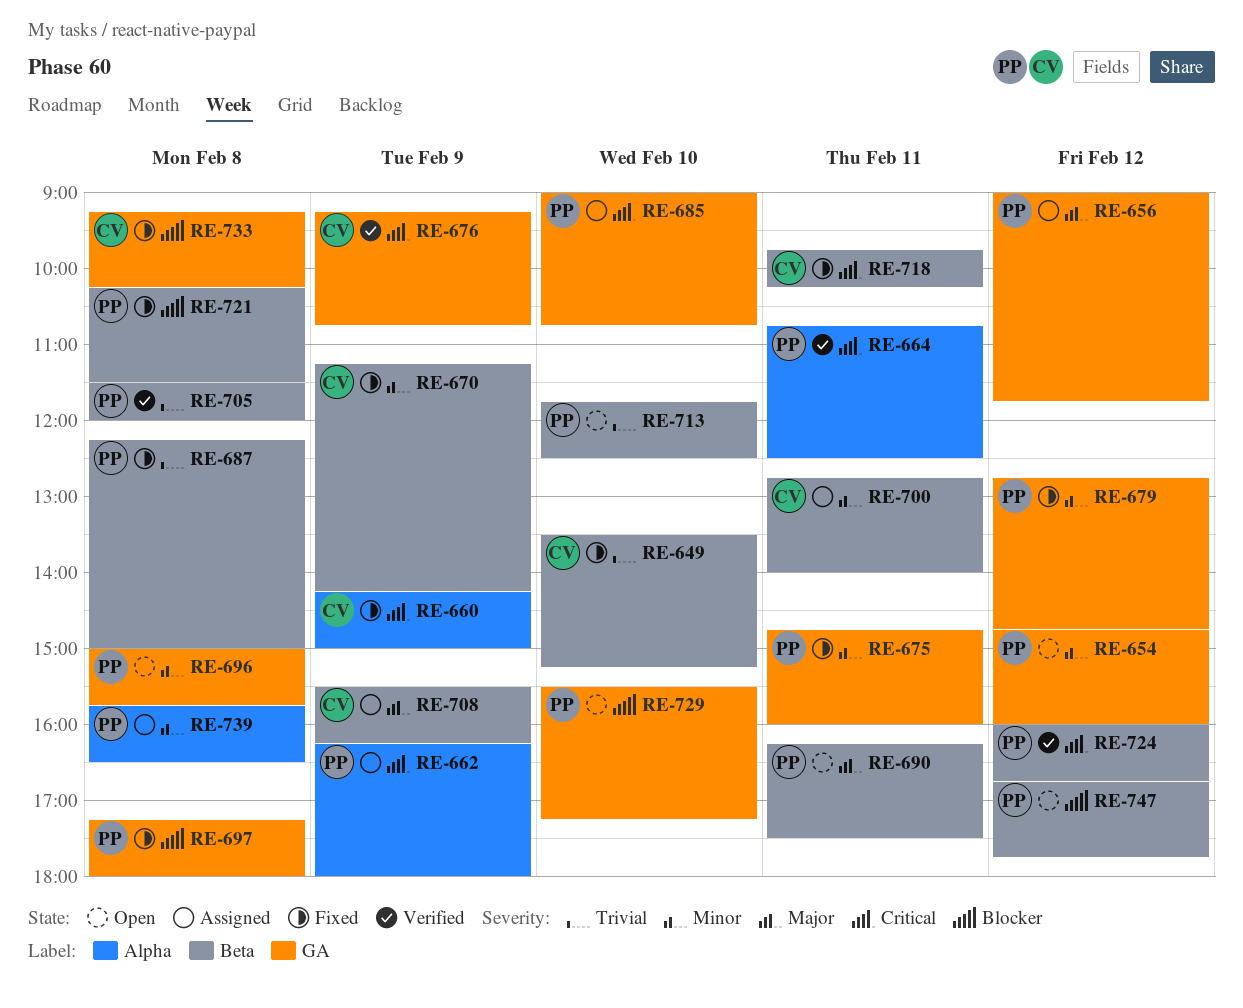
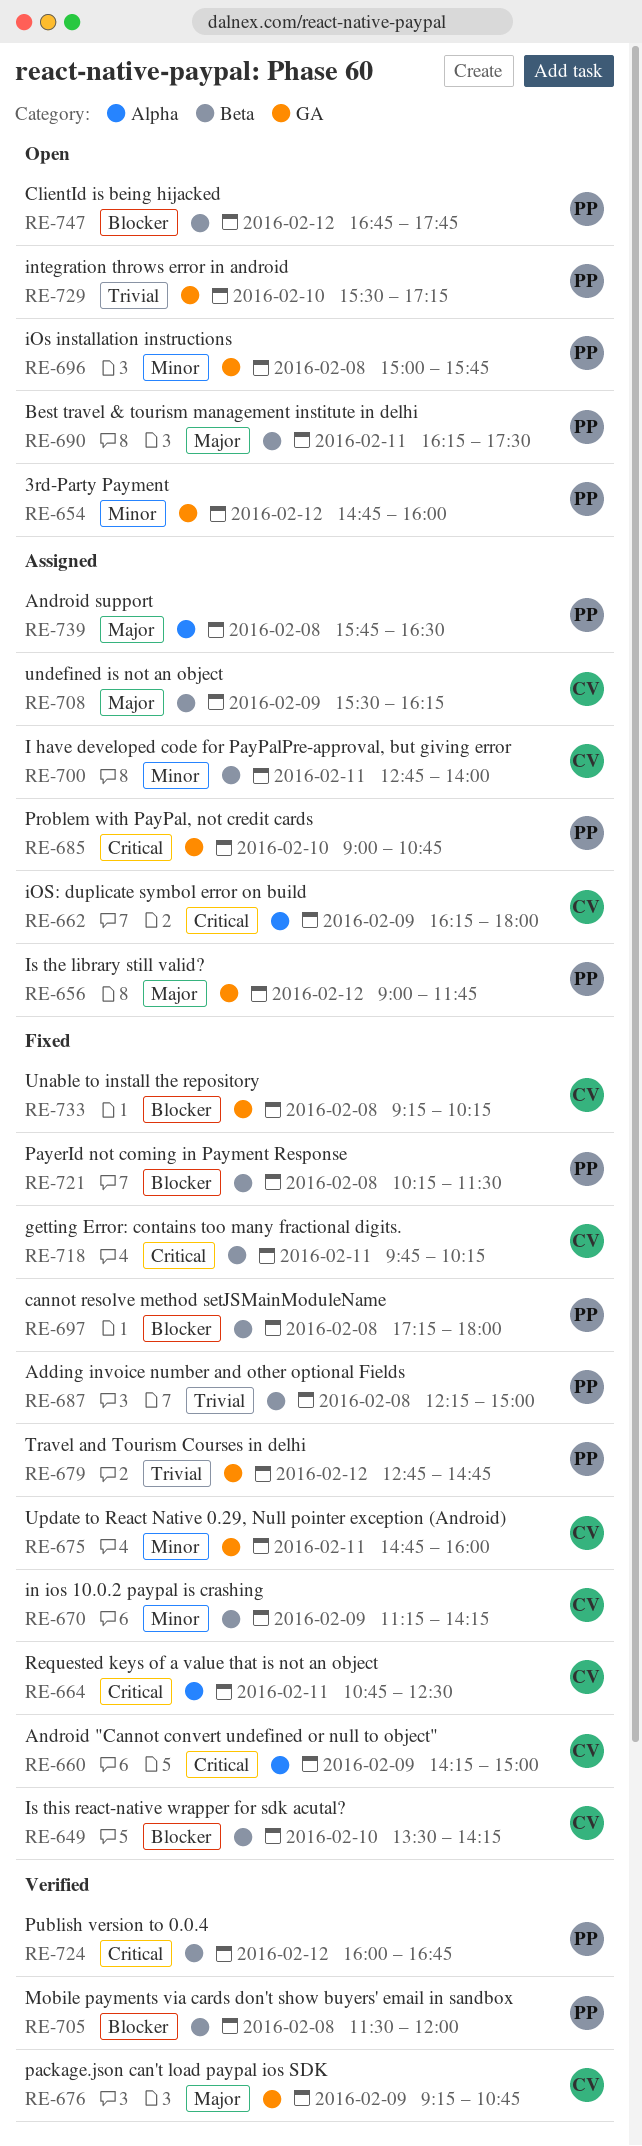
RE-649, priority: Trivial -> Blocker
RE-649, ends: 15:15 -> 14:15
RE-662, owner: PP -> CV
RE-664, status: Verified -> Fixed
RE-664, owner: PP -> CV
RE-675, owner: PP -> CV
RE-676, priority: Critical -> Major
RE-679, priority: Minor -> Trivial
RE-697, label: GA -> Beta
RE-705, priority: Trivial -> Blocker
RE-713: present -> none
RE-729, priority: Blocker -> Trivial
RE-739, priority: Minor -> Major

